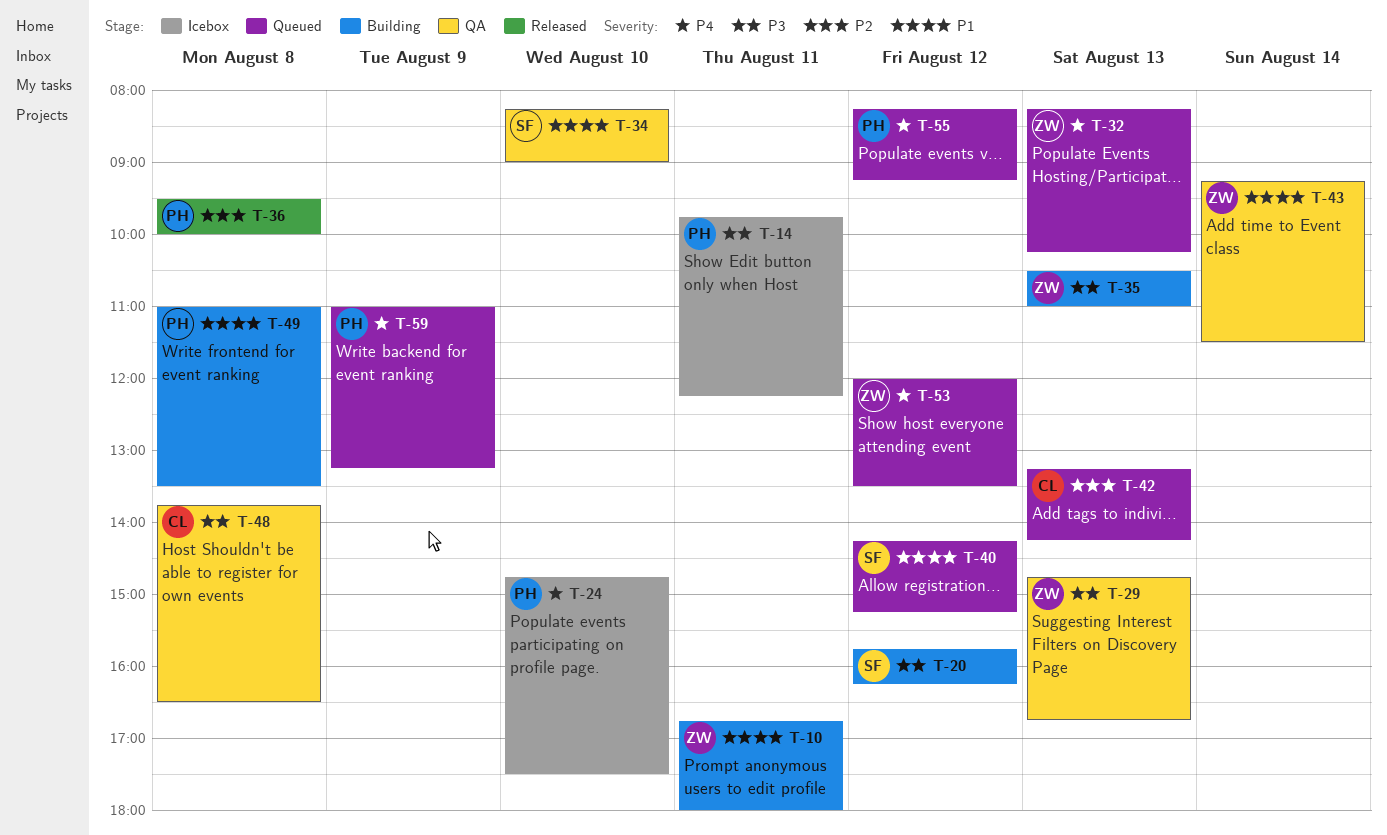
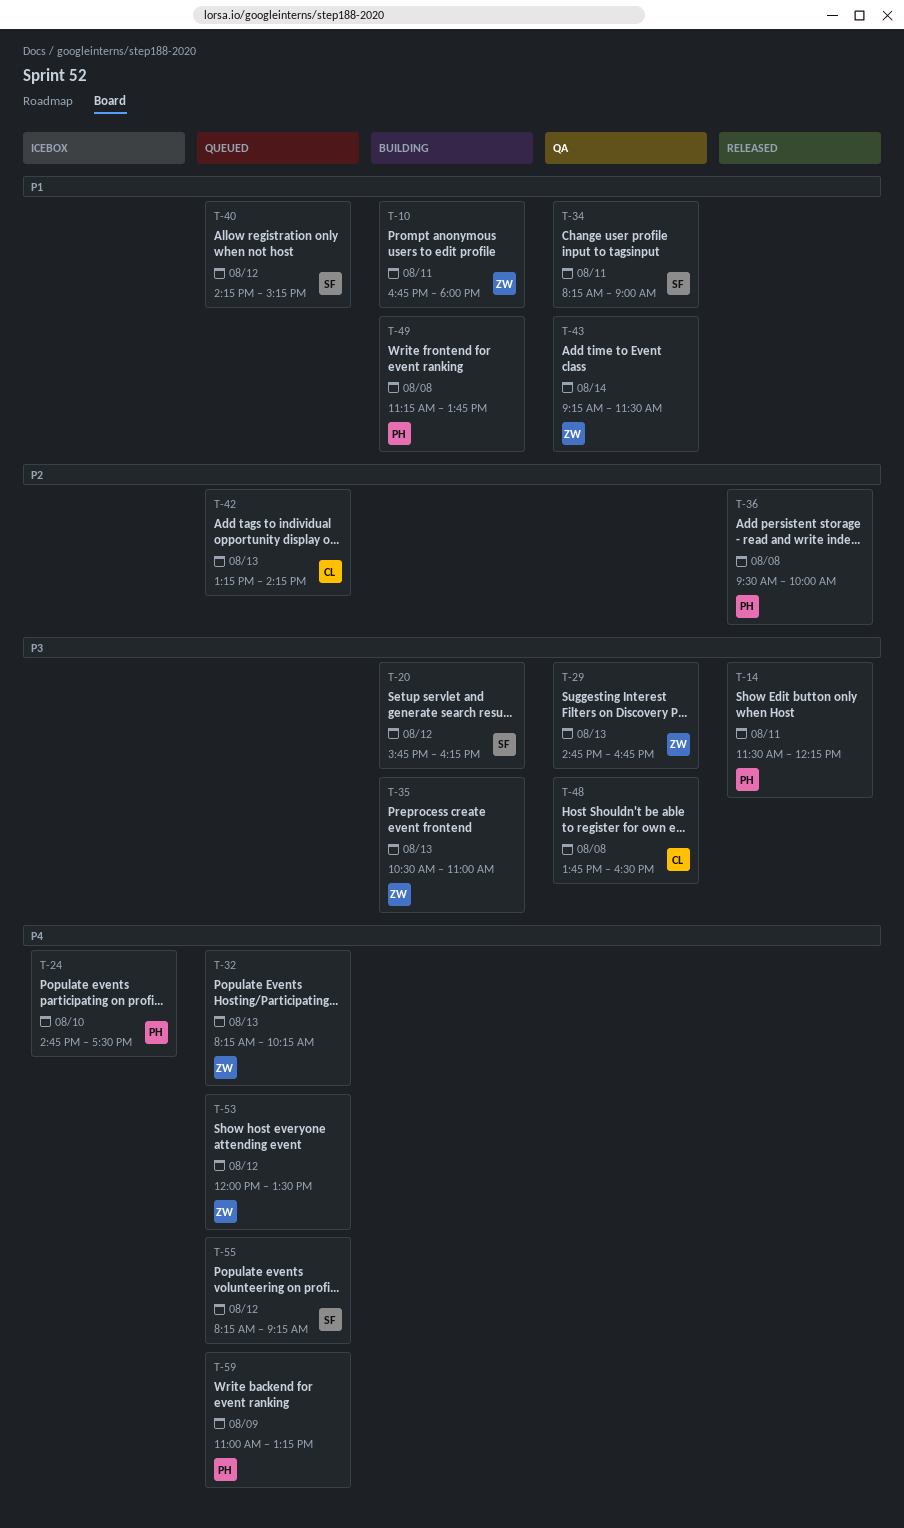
T-14, status: Icebox -> Released
T-14, begins: 09:45 -> 11:30
T-34, day: Aug 10 -> Aug 11
T-49, begins: 11:00 -> 11:15
T-49, ends: 13:30 -> 13:45
T-55, owner: PH -> SF

